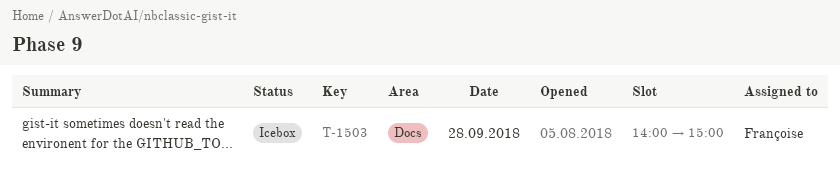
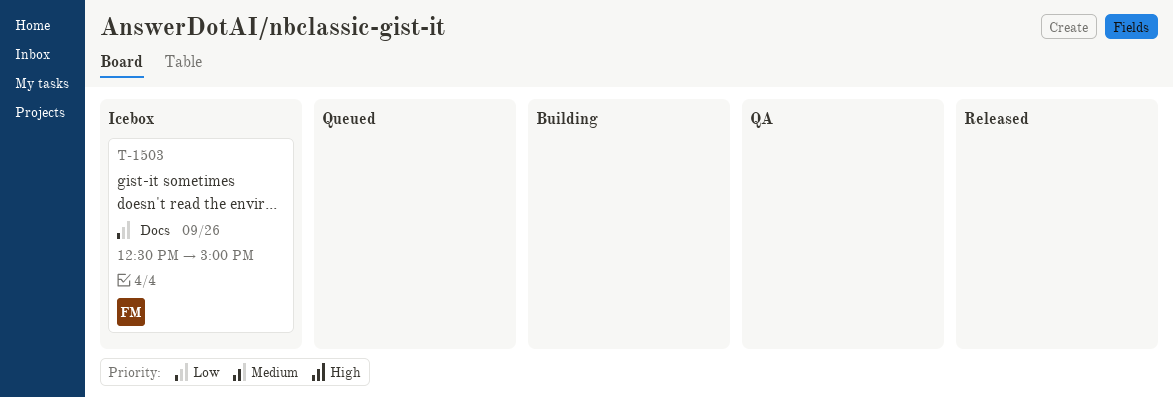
T-1503, day: Sep 28 -> Sep 26
T-1503, begins: 14:00 -> 12:30

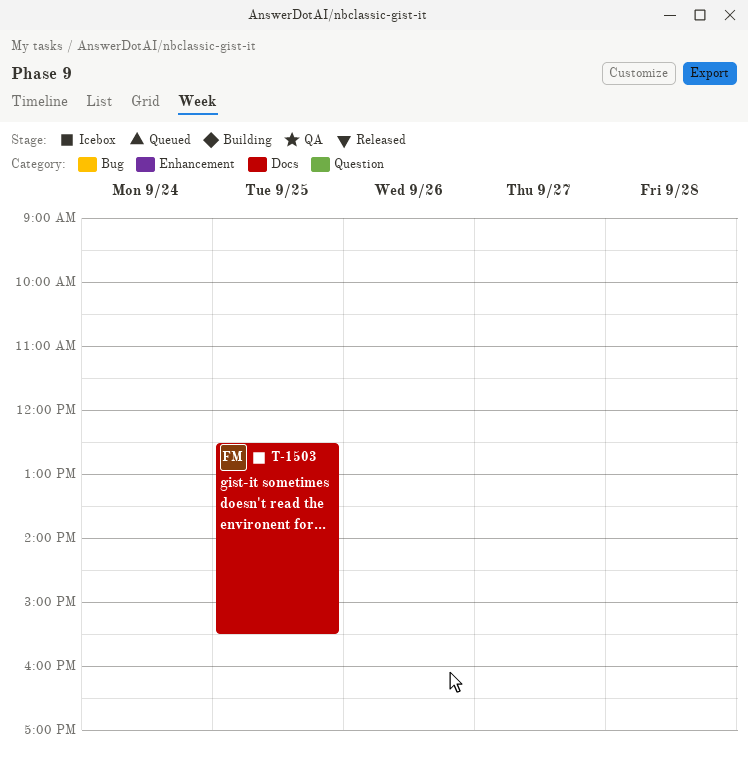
T-1503, day: Sep 26 -> Sep 25
T-1503, ends: 15:00 -> 15:30

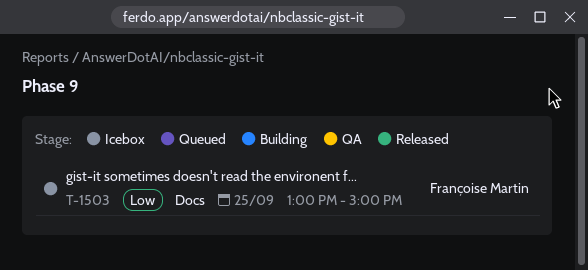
T-1503, begins: 12:30 -> 13:00
T-1503, ends: 15:30 -> 15:00

